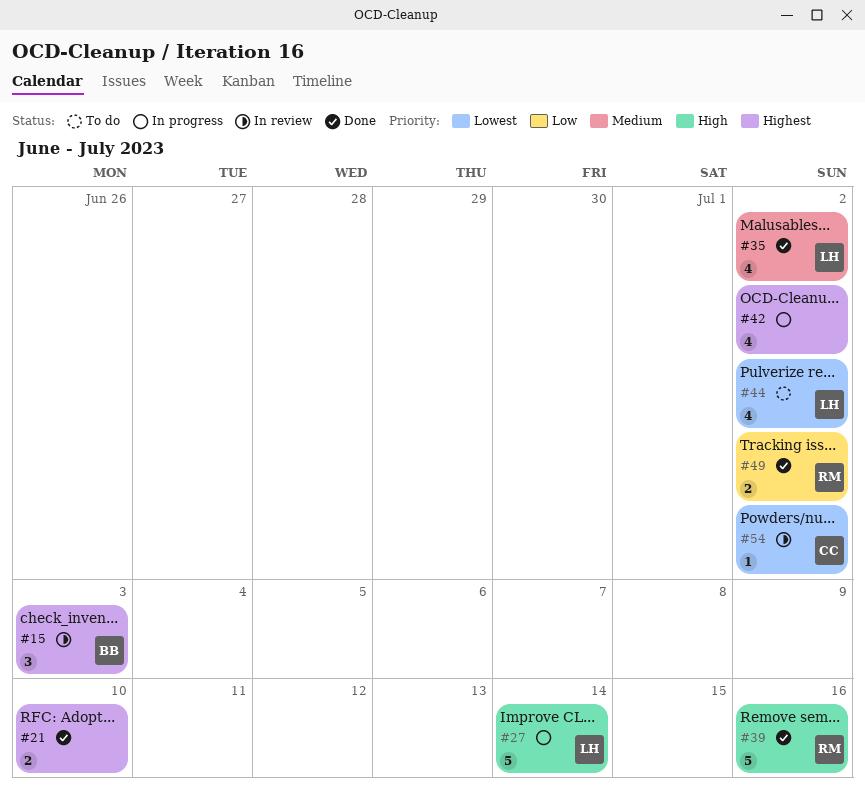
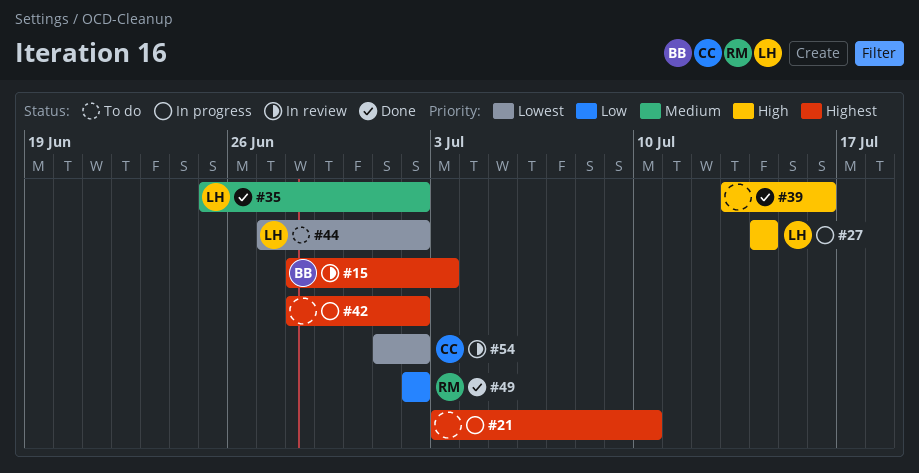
#21, status: Done -> In progress
#39, owner: RM -> none

